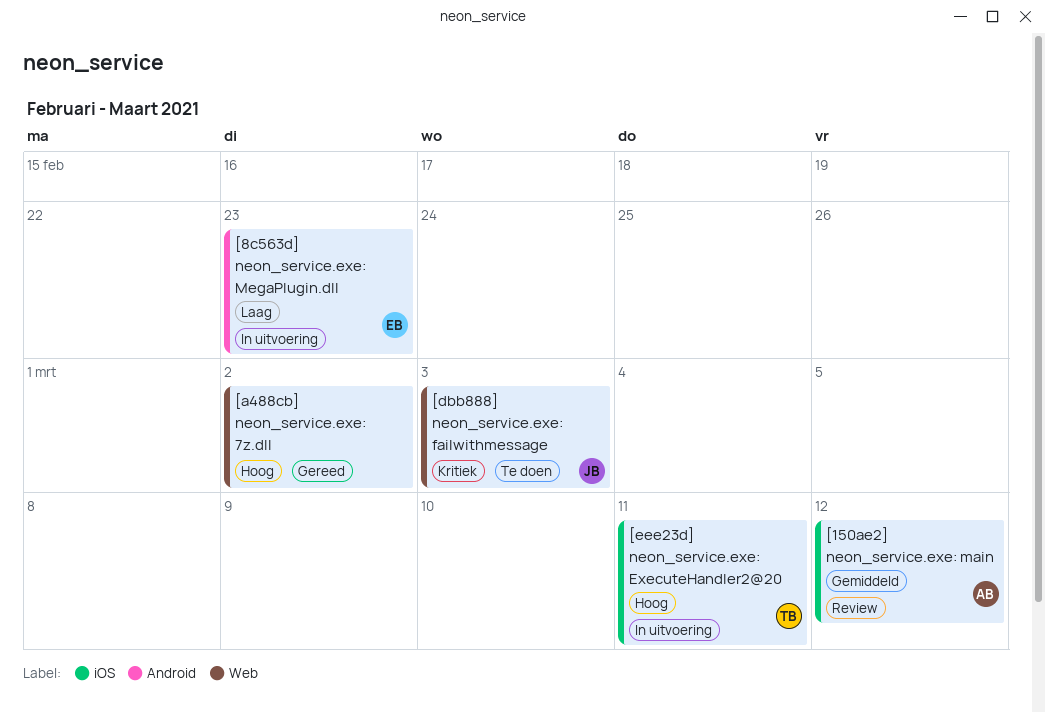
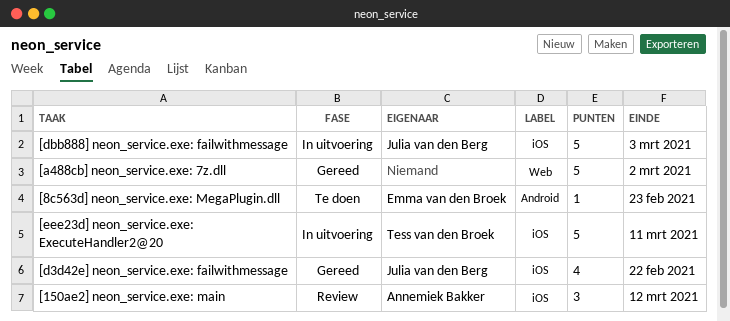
[8c563d] neon_service.exe: MegaPlugin.dll, status: In uitvoering -> Te doen
[d3d42e] neon_service.exe: failwithmessage: none -> present
[dbb888] neon_service.exe: failwithmessage, status: Te doen -> In uitvoering
[dbb888] neon_service.exe: failwithmessage, label: Web -> iOS

